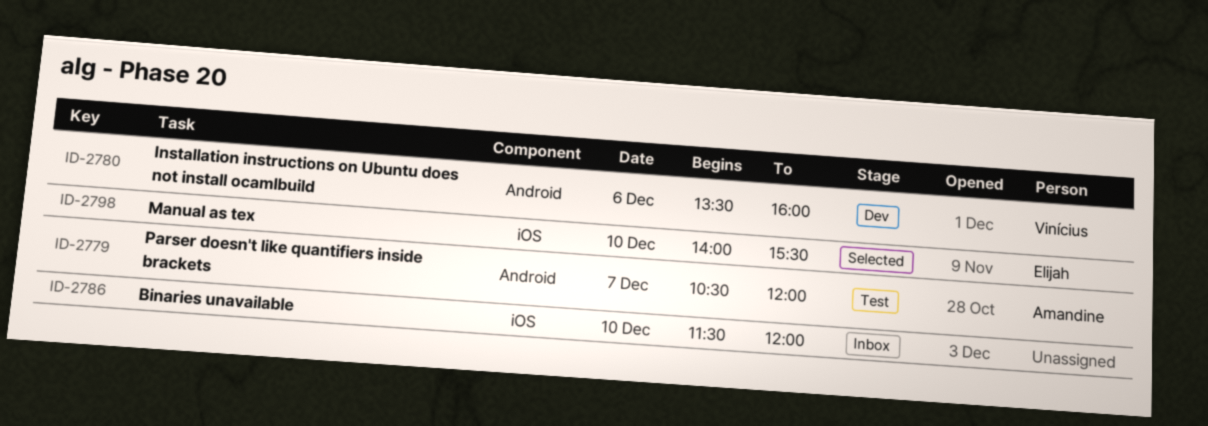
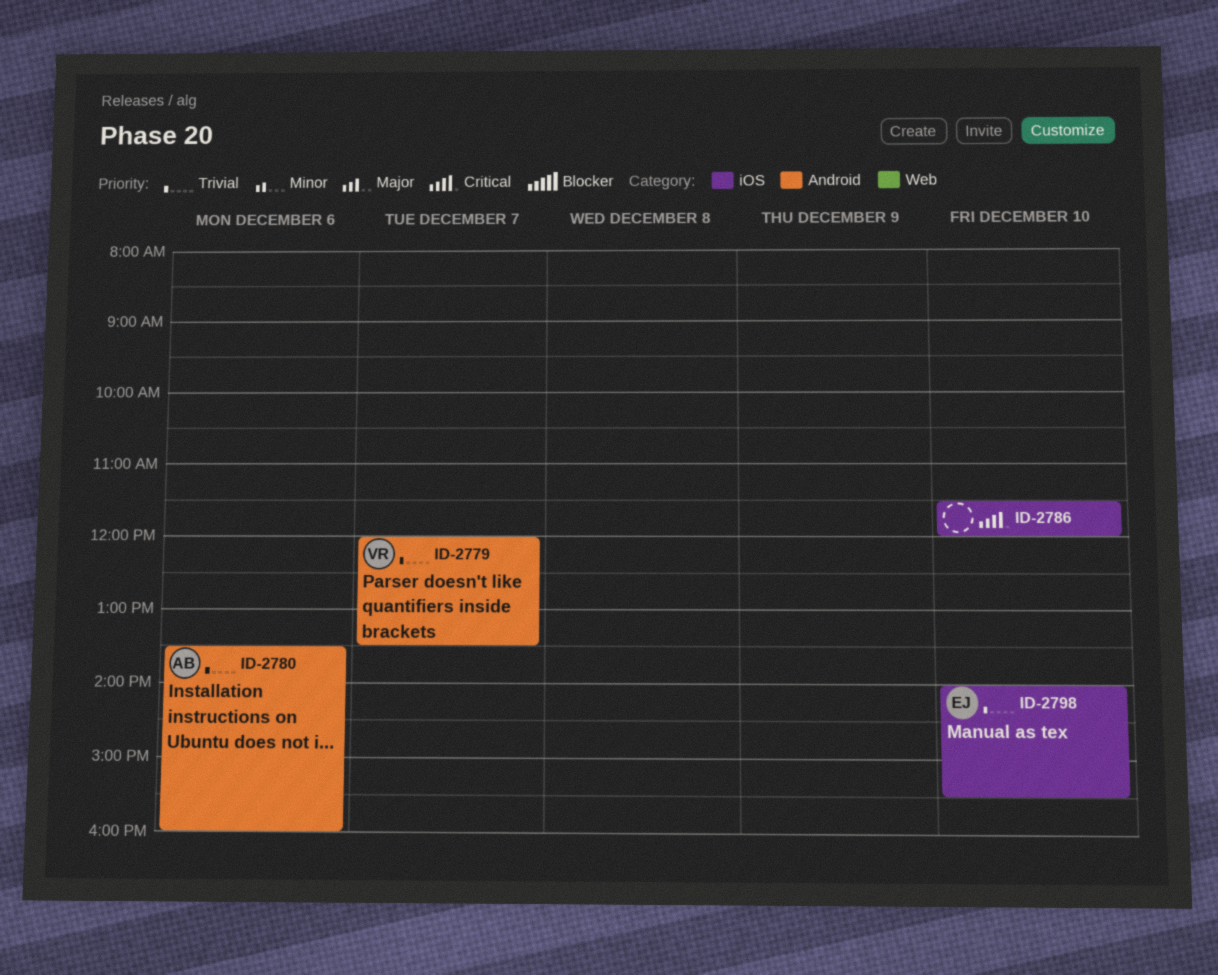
ID-2779, owner: Amandine -> Vinícius
ID-2779, begins: 10:30 -> 12:00
ID-2779, ends: 12:00 -> 13:30
ID-2780, owner: Vinícius -> Amandine

